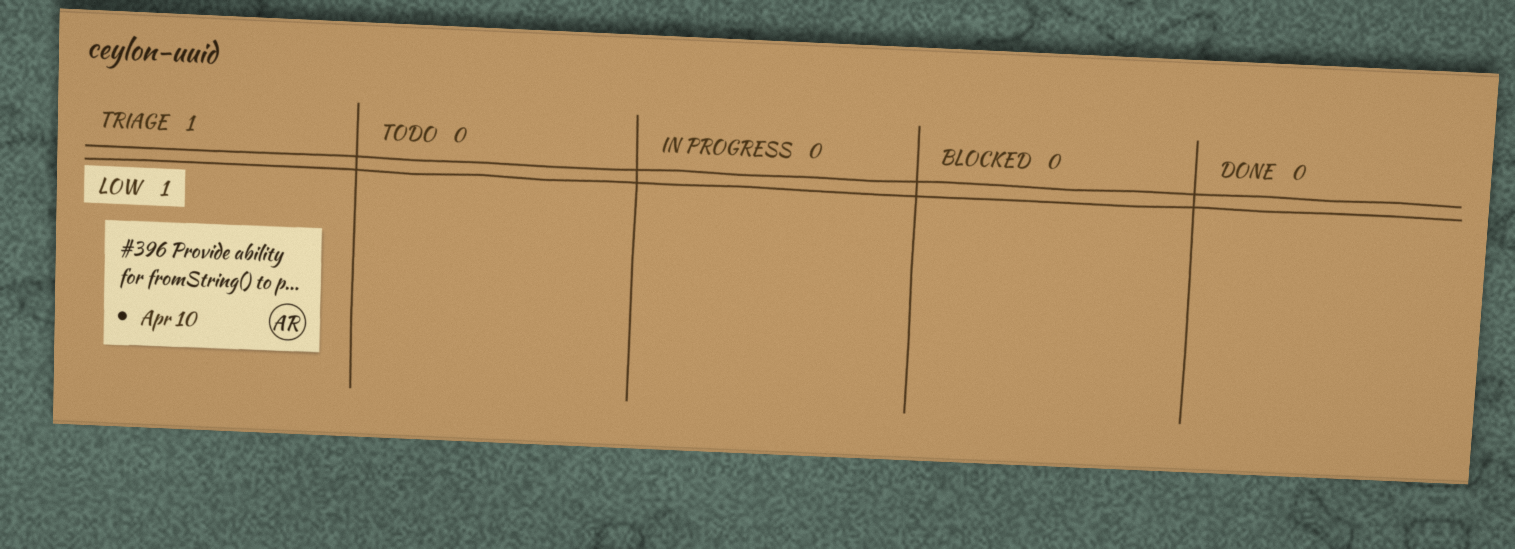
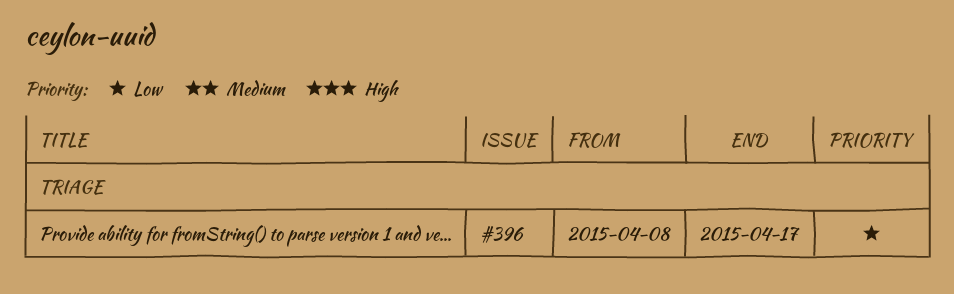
#396, due: Apr 10 -> Apr 17

